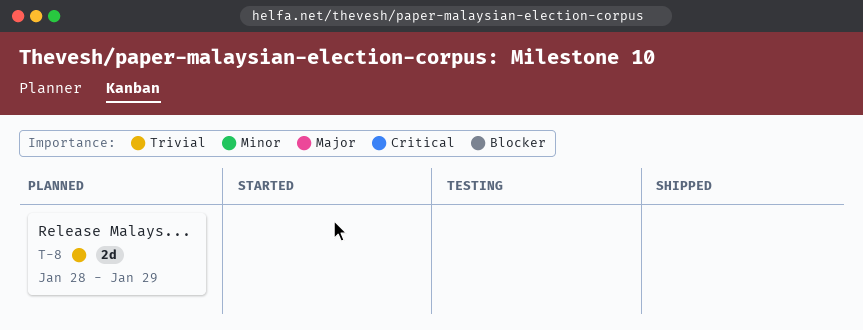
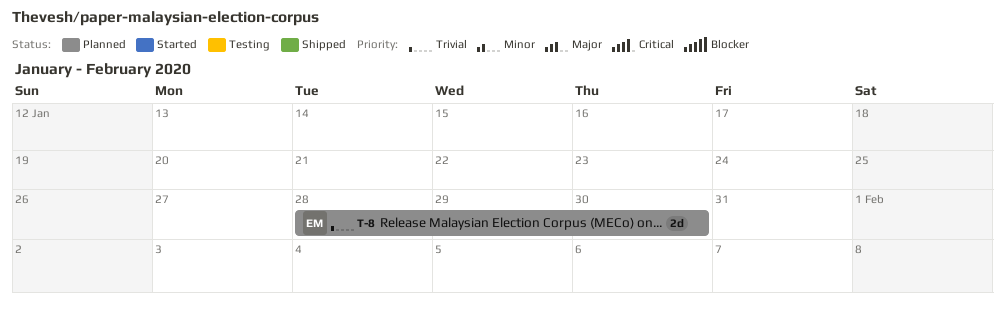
T-8, due: Jan 29 -> Jan 30

